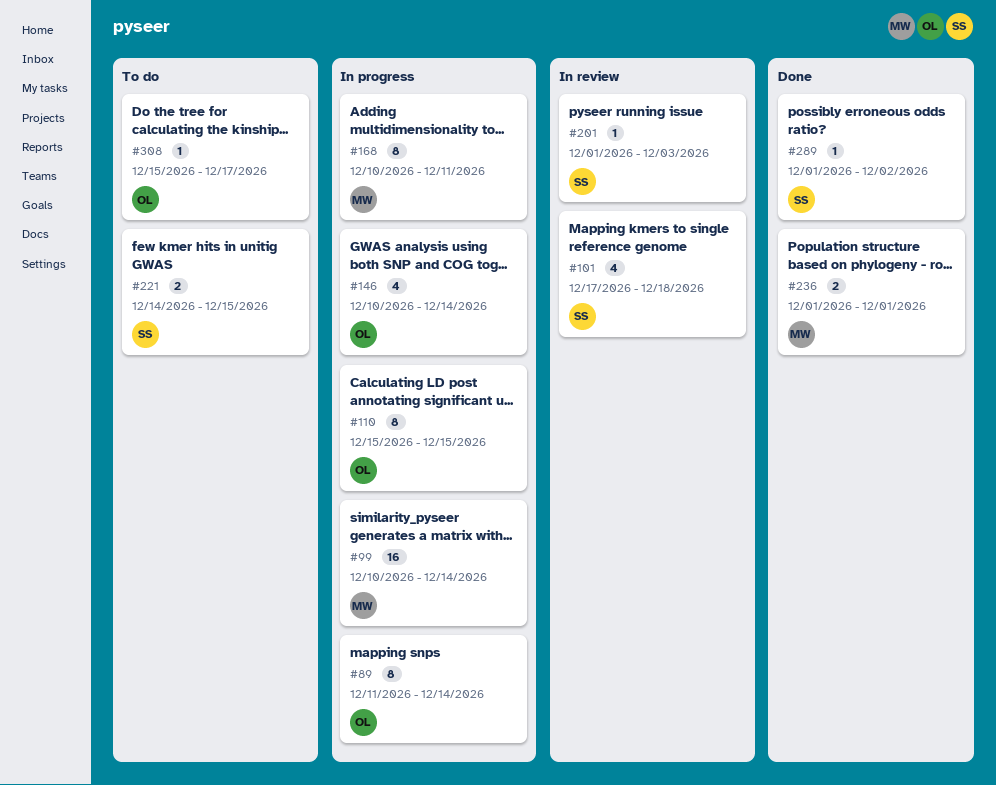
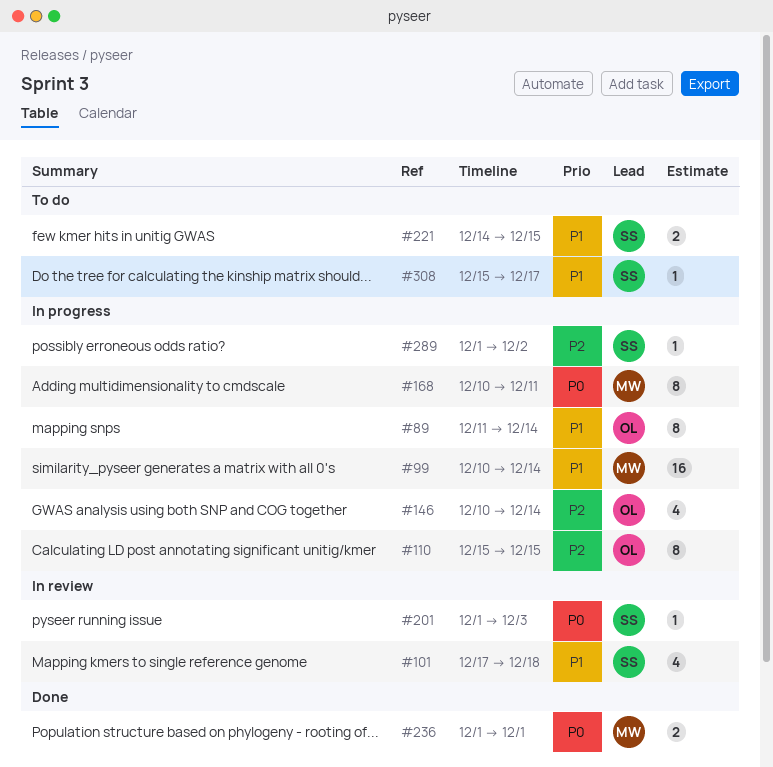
#289, status: Done -> In progress
#308, owner: OL -> SS

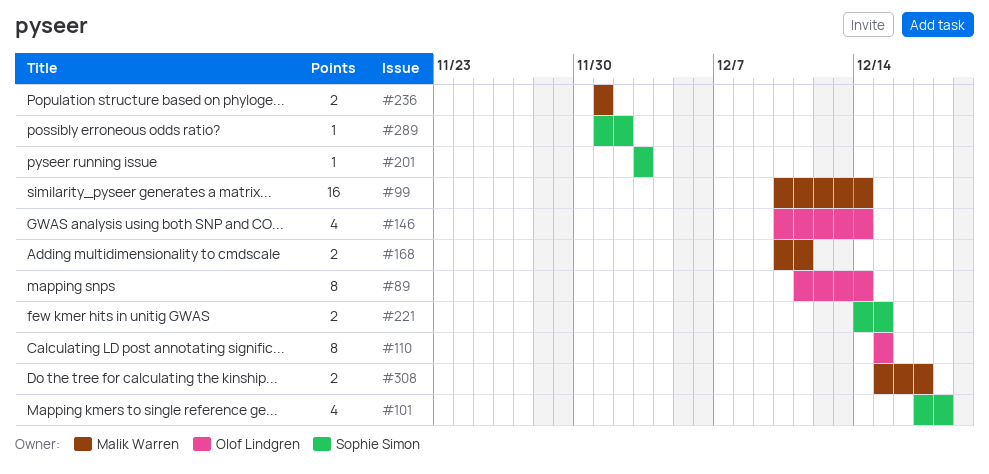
#168, estimate: 8 -> 2
#201, start: Dec 1 -> Dec 3
#308, owner: Sophie Simon -> Malik Warren
#308, estimate: 1 -> 2

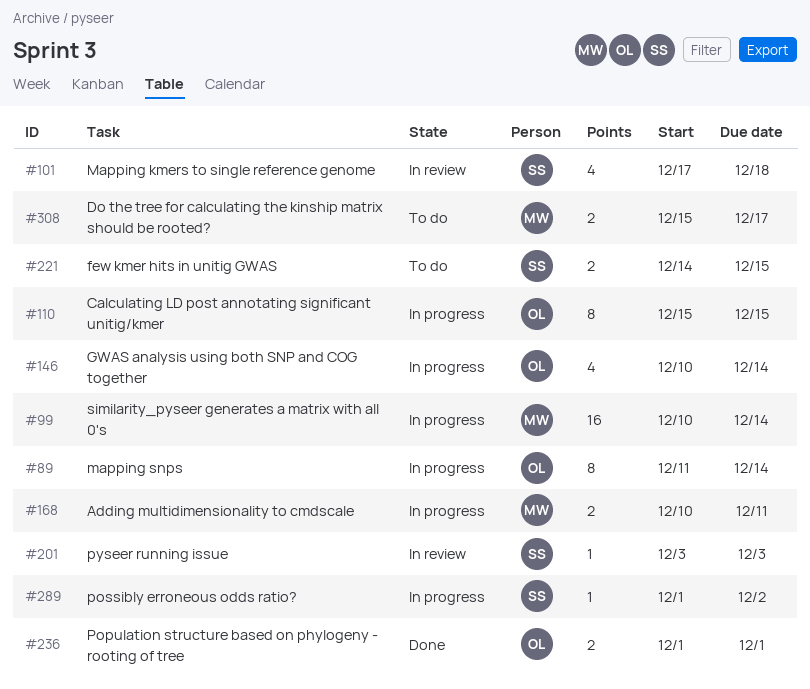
#236, owner: Malik Warren -> Olof Lindgren

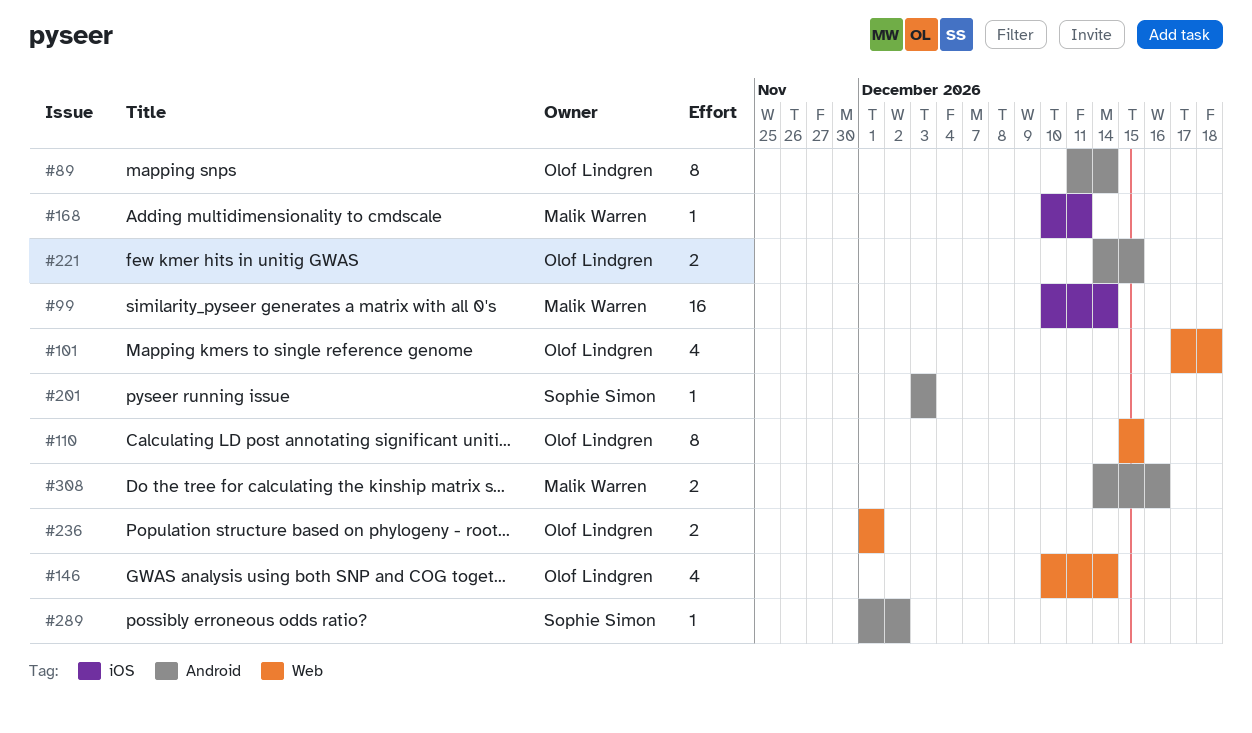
#101, owner: Sophie Simon -> Olof Lindgren
#168, estimate: 2 -> 1
#221, owner: Sophie Simon -> Olof Lindgren
#308, start: Dec 15 -> Dec 14
#308, due: Dec 17 -> Dec 16

